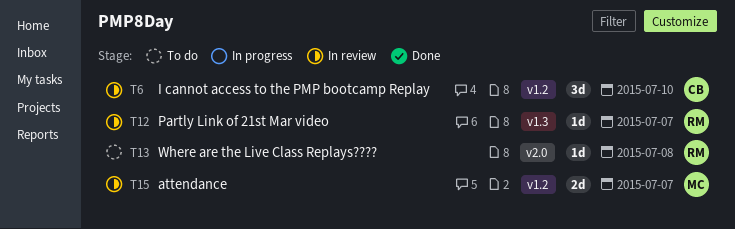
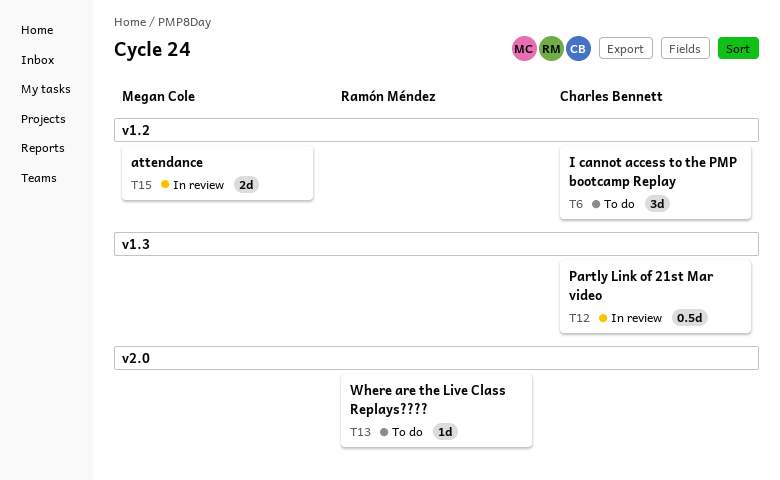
T6, status: In review -> To do
T12, owner: Ramón Méndez -> Charles Bennett
T12, estimate: 1d -> 0.5d

